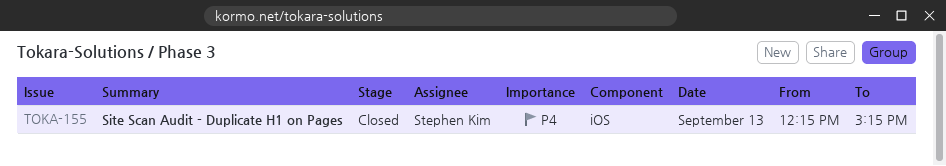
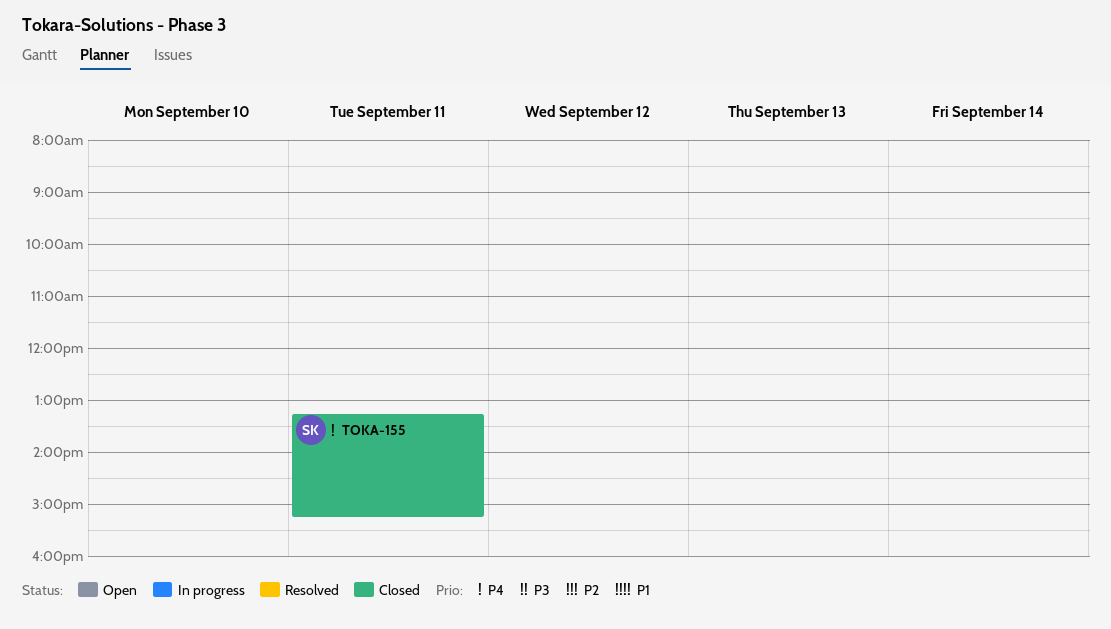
TOKA-155, day: Sep 13 -> Sep 11
TOKA-155, begins: 12:15 -> 13:15

